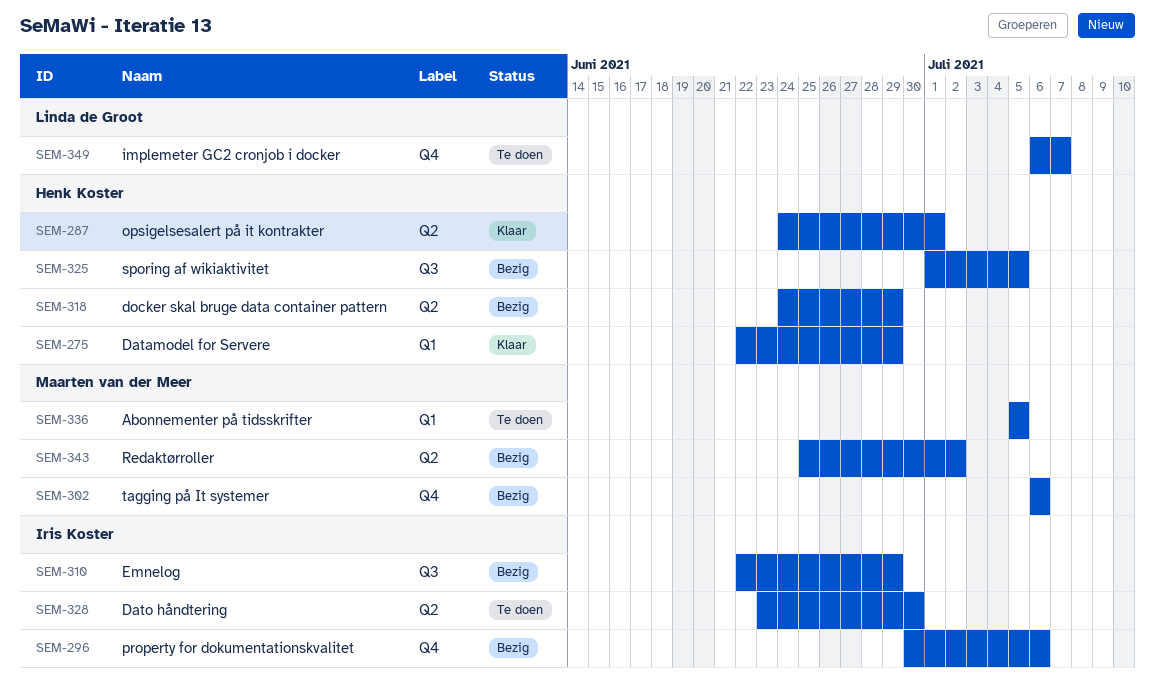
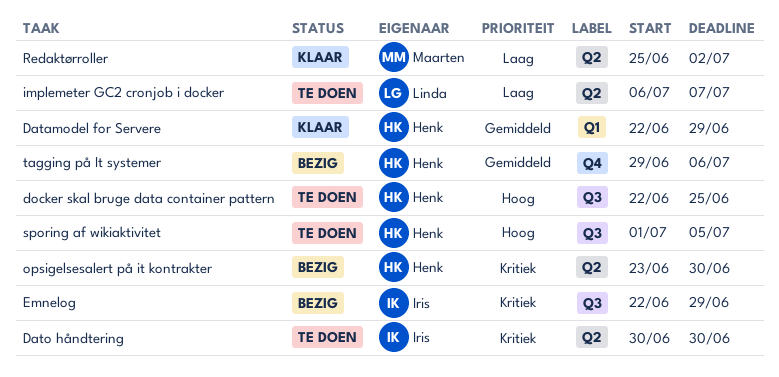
Abonnementer på tidsskrifter: present -> none
Dato håndtering, start: Jun 23 -> Jun 30
docker skal bruge data container pattern, status: Bezig -> Te doen
docker skal bruge data container pattern, label: Q2 -> Q3
docker skal bruge data container pattern, start: Jun 24 -> Jun 22
docker skal bruge data container pattern, due: Jun 29 -> Jun 25
implemeter GC2 cronjob i docker, label: Q4 -> Q2
opsigelsesalert på it kontrakter, status: Klaar -> Bezig
opsigelsesalert på it kontrakter, start: Jun 24 -> Jun 23
opsigelsesalert på it kontrakter, due: Jul 1 -> Jun 30
property for dokumentationskvalitet: present -> none
Redaktørroller, status: Bezig -> Klaar
sporing af wikiaktivitet, status: Bezig -> Te doen
tagging på It systemer, owner: Maarten van der Meer -> Henk Koster
tagging på It systemer, start: Jul 6 -> Jun 29

